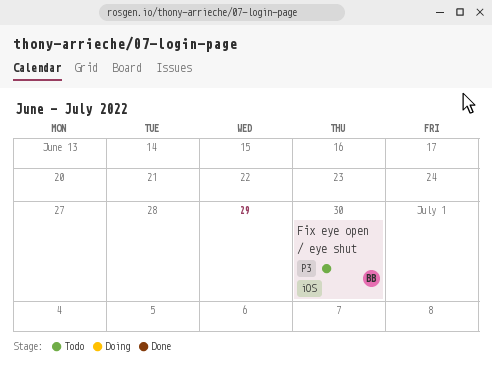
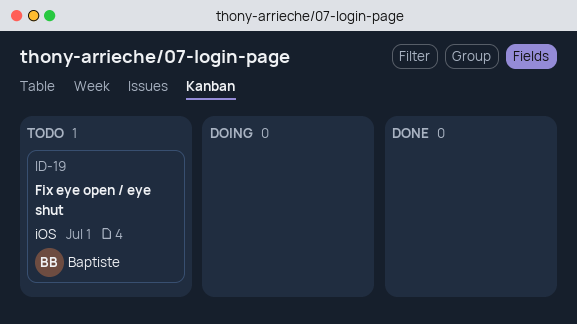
Fix eye open / eye shut, due: Jun 30 -> Jul 1

